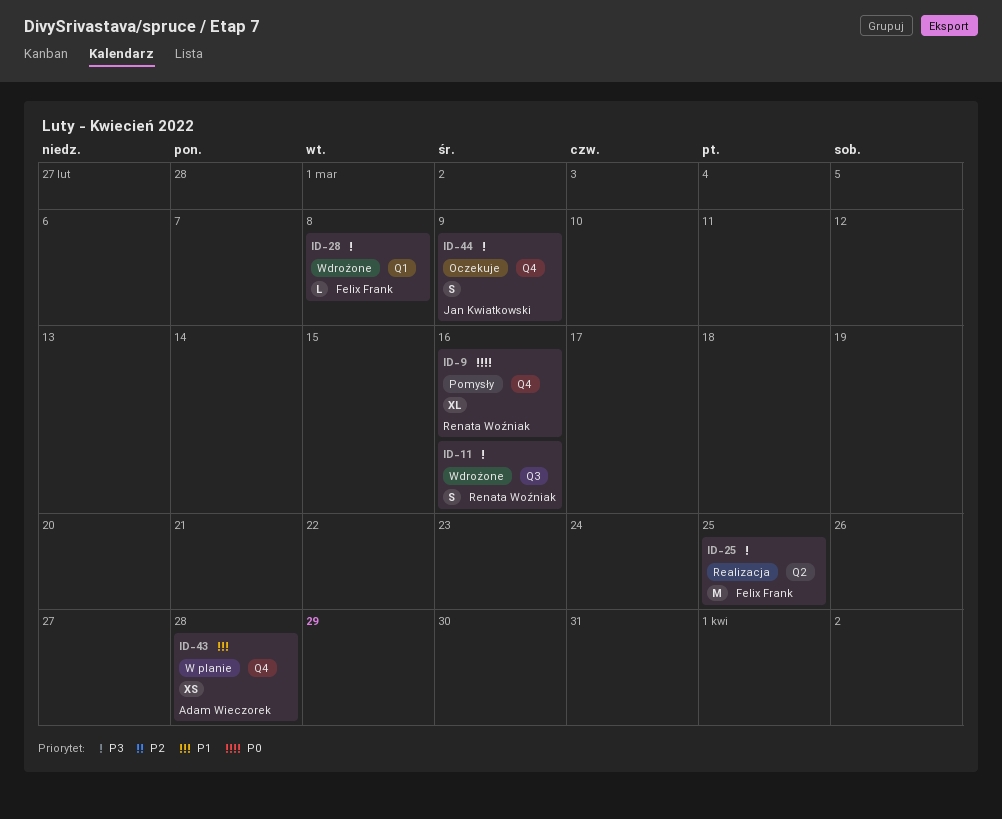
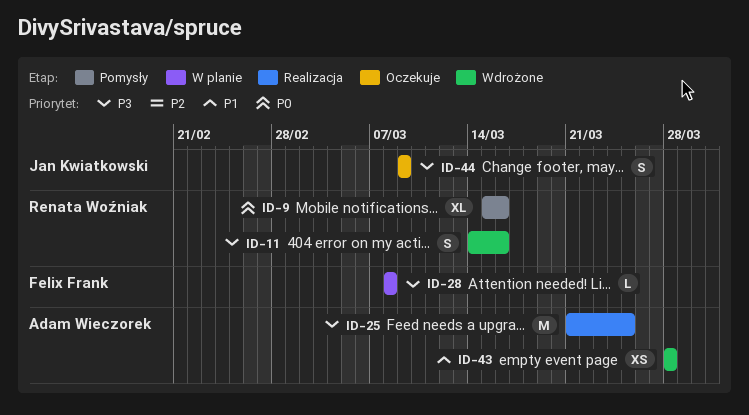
ID-25, owner: Felix Frank -> Adam Wieczorek
ID-28, status: Wdrożone -> W planie
ID-43, status: W planie -> Wdrożone

